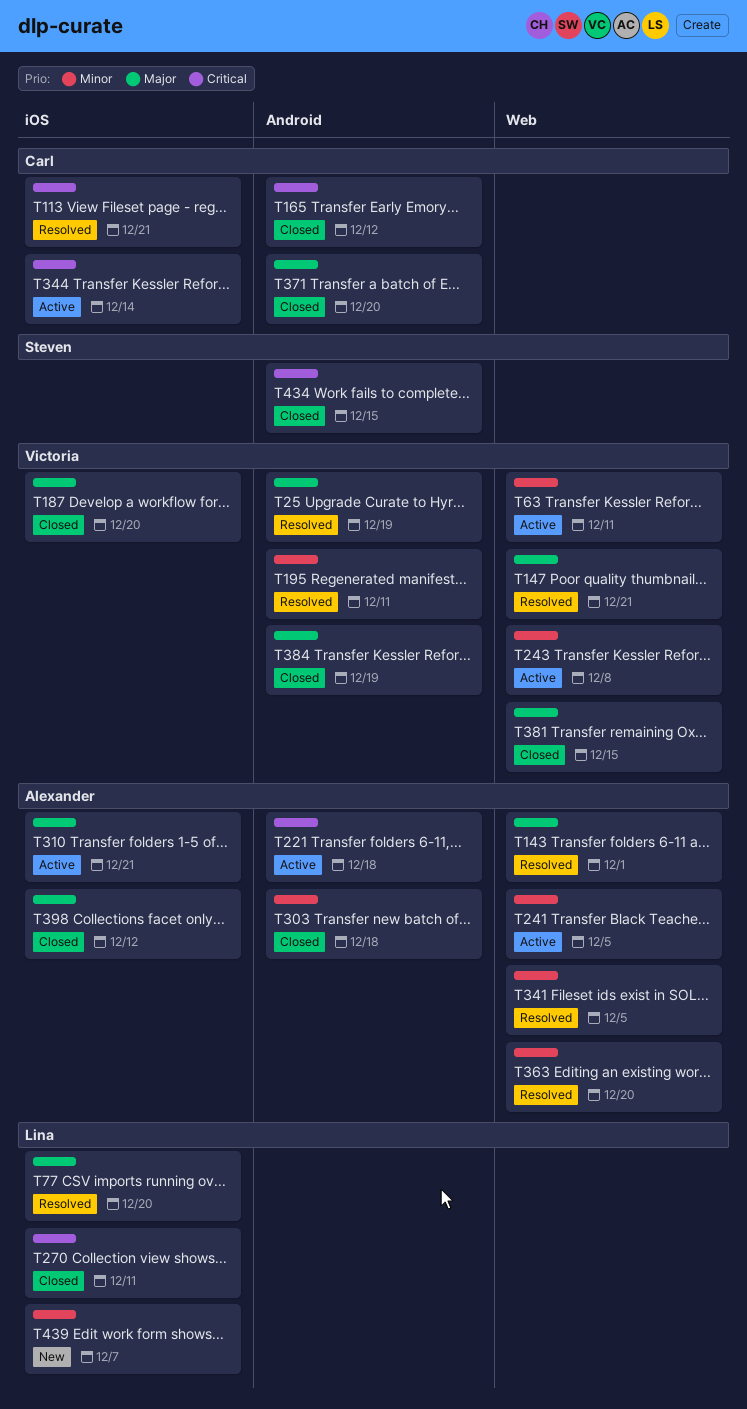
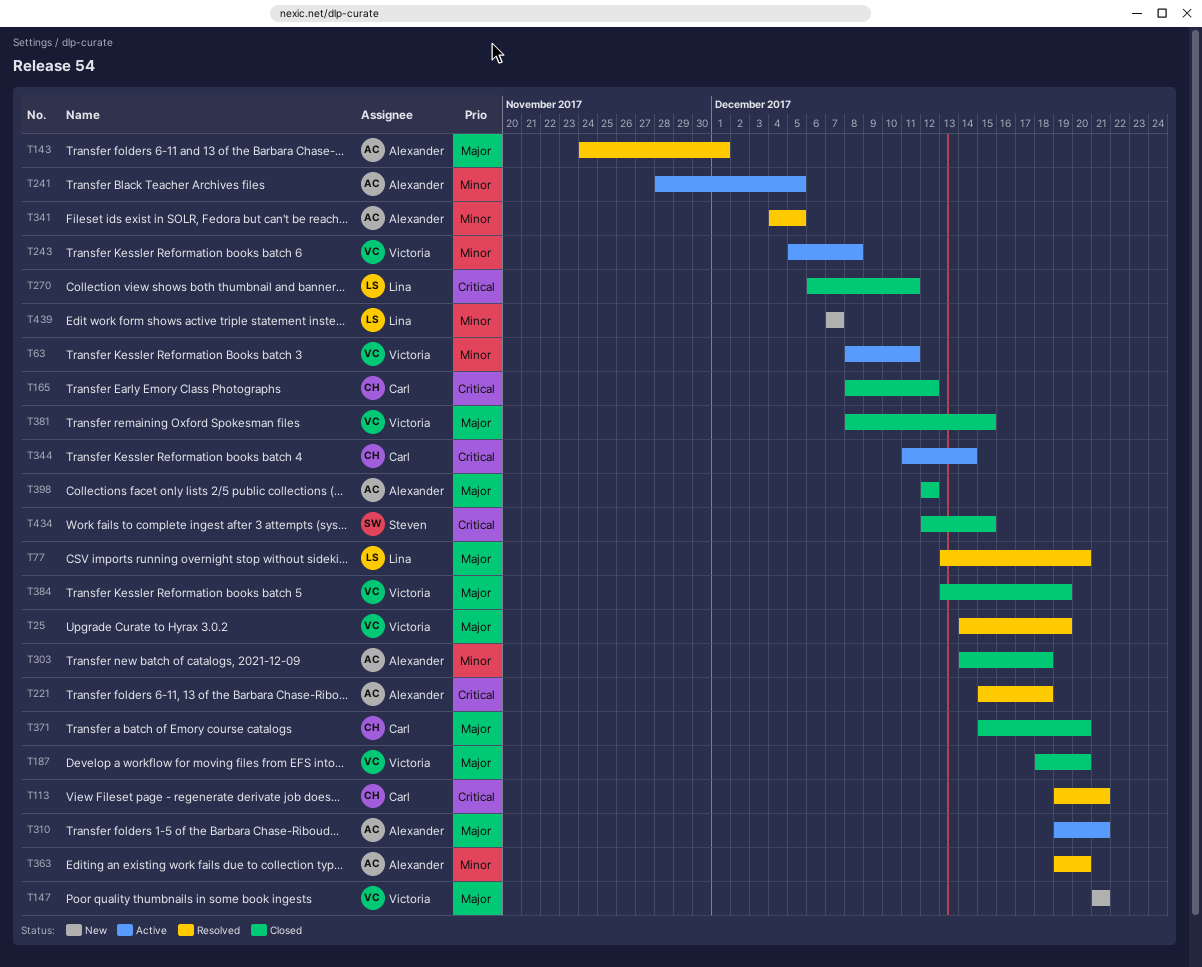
T147, status: Resolved -> New
T195: present -> none
T221, status: Active -> Resolved

